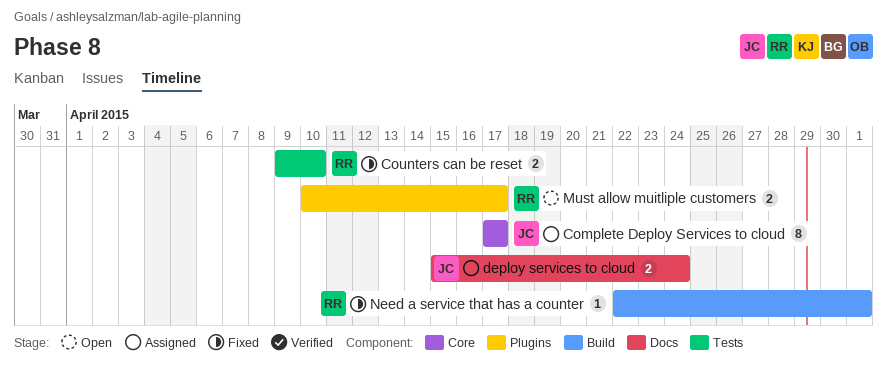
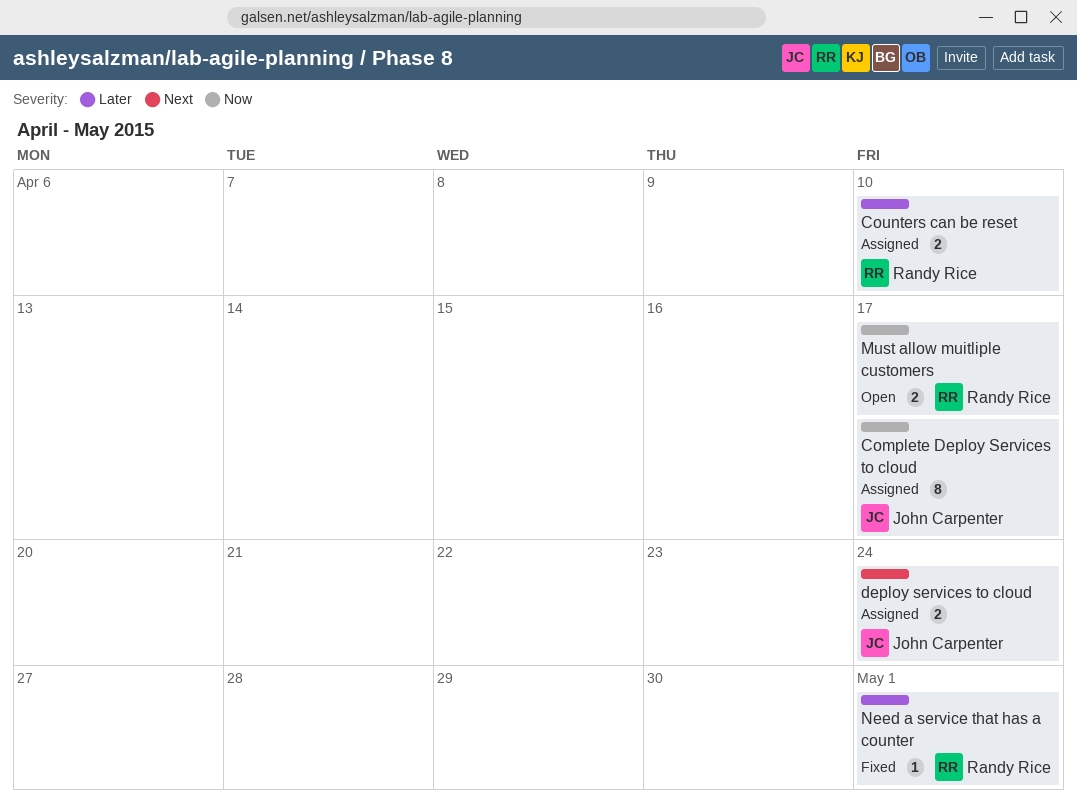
Counters can be reset, status: Fixed -> Assigned

